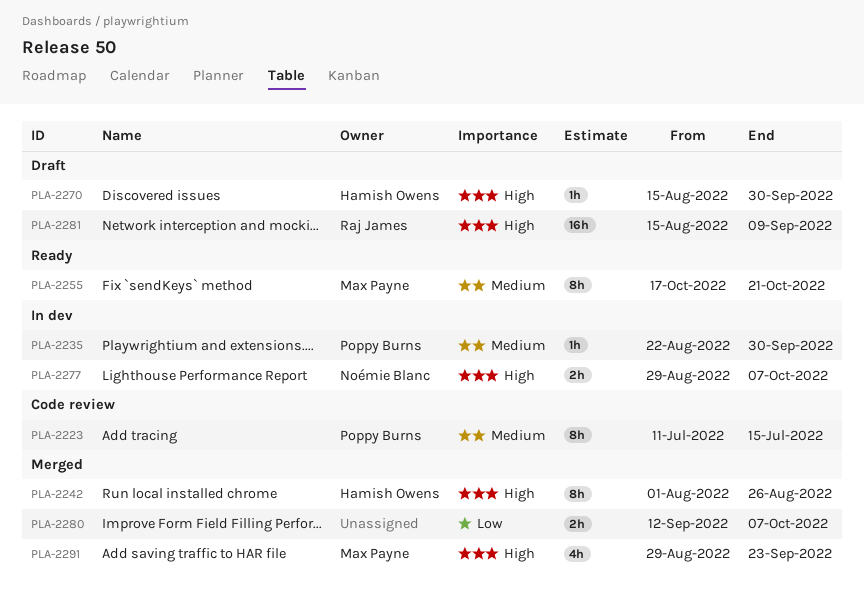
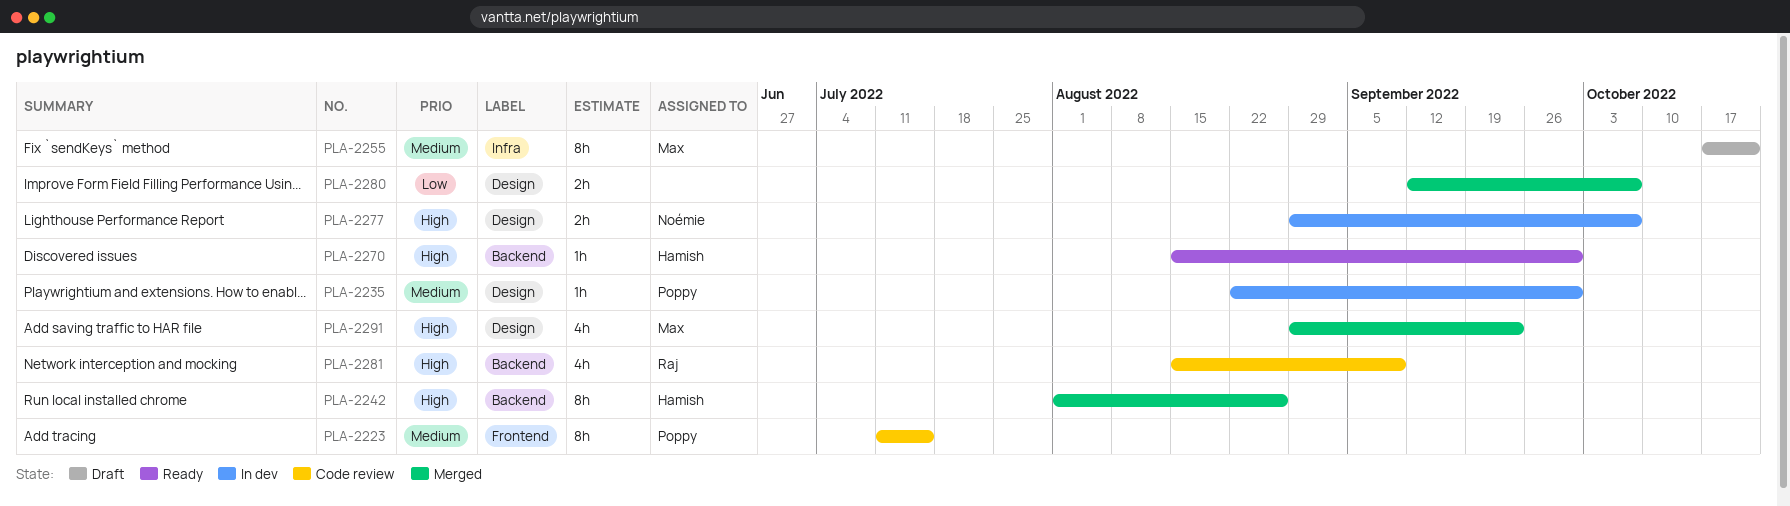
PLA-2255, status: Ready -> Draft
PLA-2270, status: Draft -> Ready
PLA-2281, status: Draft -> Code review
PLA-2281, estimate: 16h -> 4h

